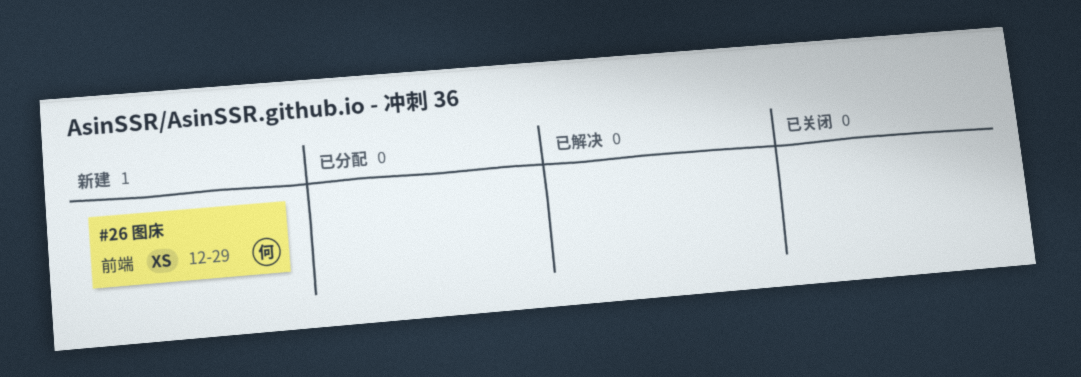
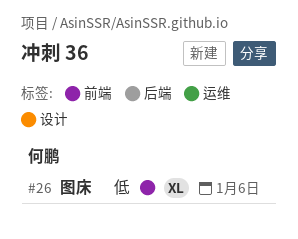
#26, estimate: XS -> XL
#26, due: Dec 29 -> Jan 6

